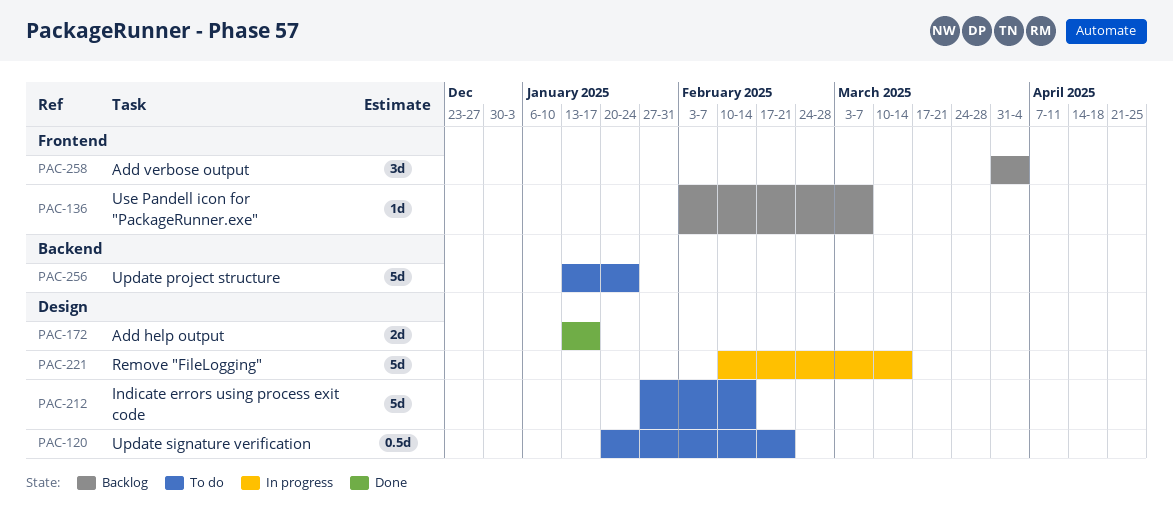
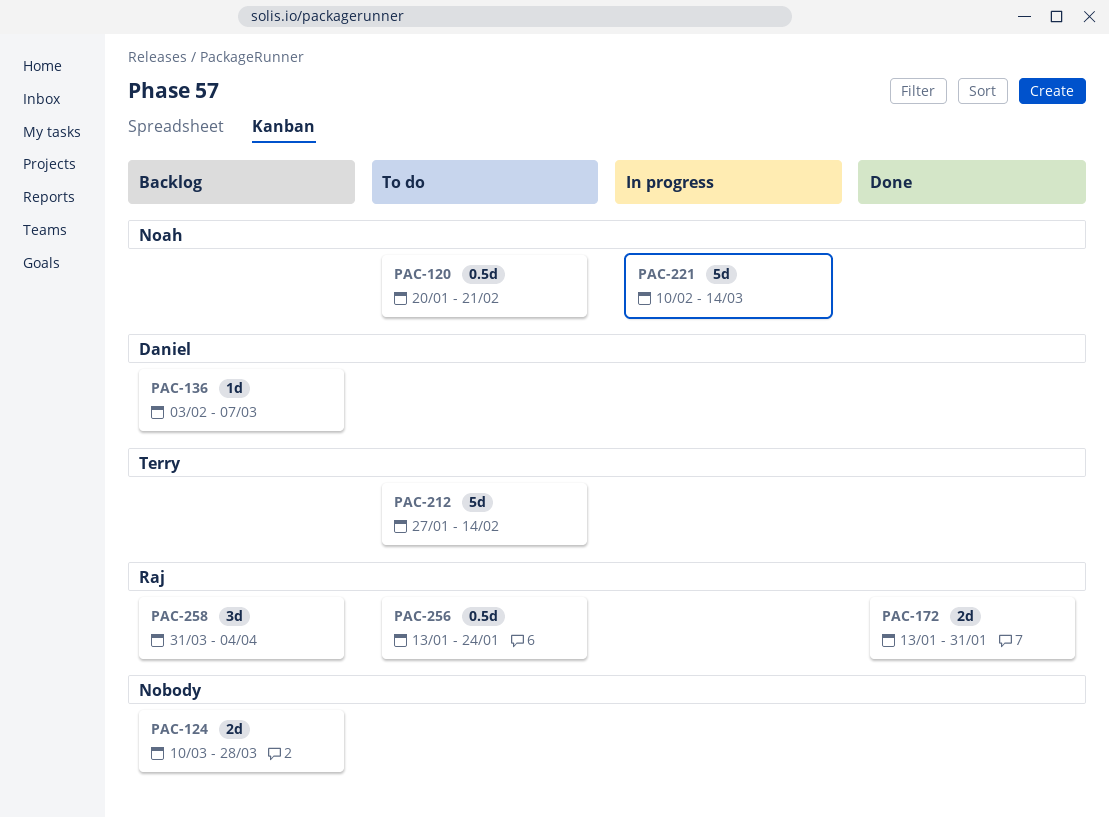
PAC-124: none -> present
PAC-172, due: Jan 17 -> Jan 31
PAC-256, estimate: 5d -> 0.5d

